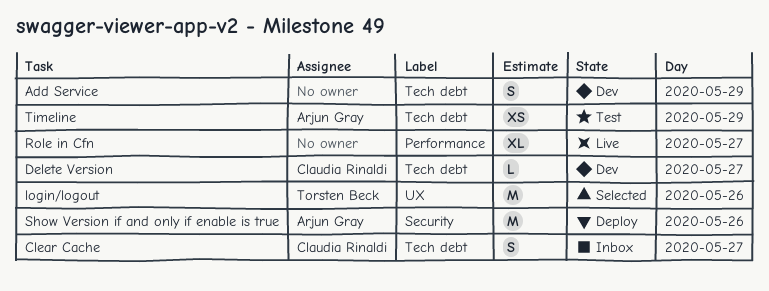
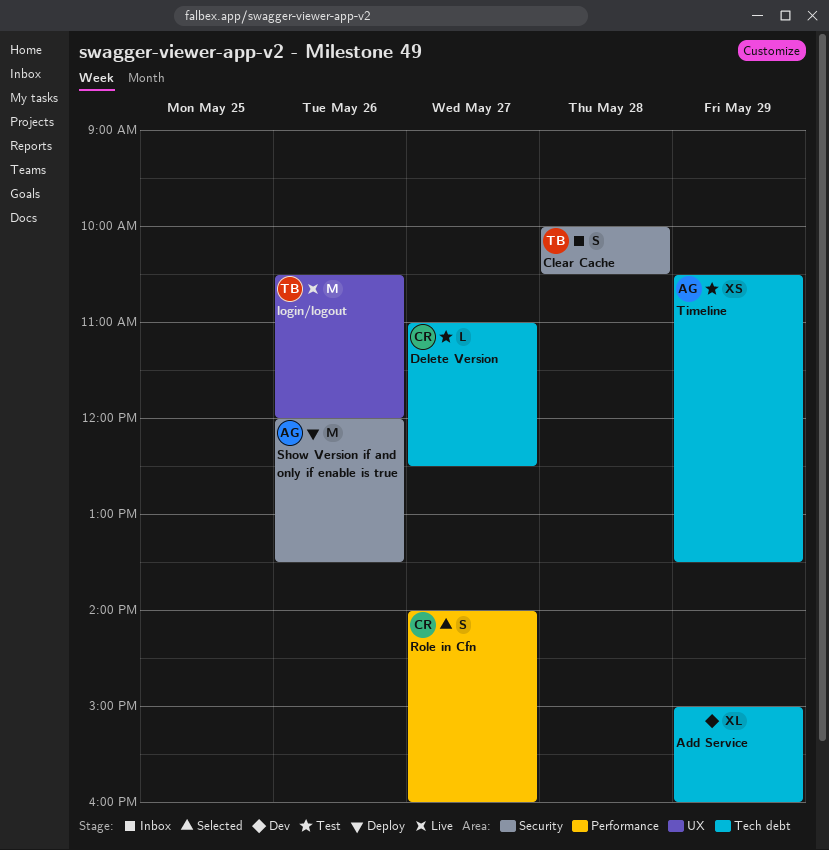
Add Service, estimate: S -> XL
Clear Cache, owner: Claudia Rinaldi -> Torsten Beck
Clear Cache, label: Tech debt -> Security
Clear Cache, day: May 27 -> May 28
Delete Version, status: Dev -> Test
login/logout, status: Selected -> Live
Role in Cfn, status: Live -> Selected
Role in Cfn, owner: none -> Claudia Rinaldi
Role in Cfn, estimate: XL -> S

